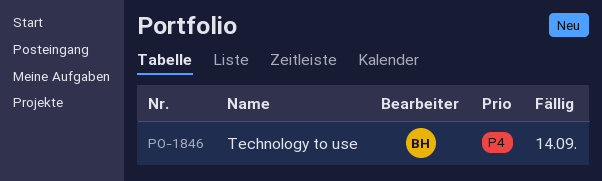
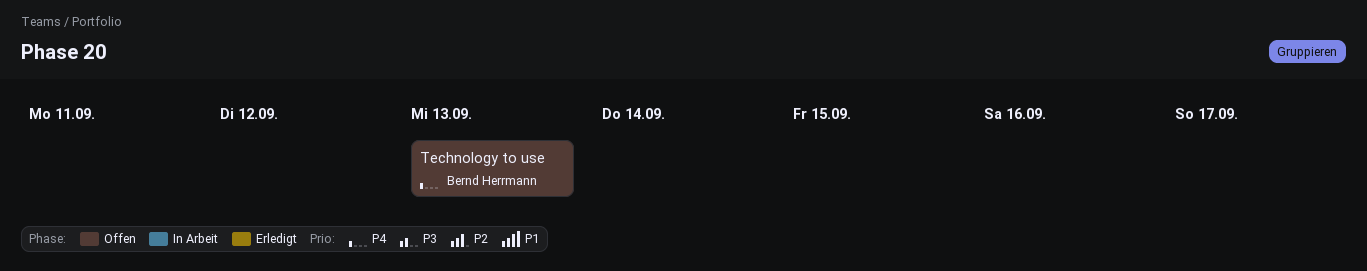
Technology to use, due: Sep 14 -> Sep 13

